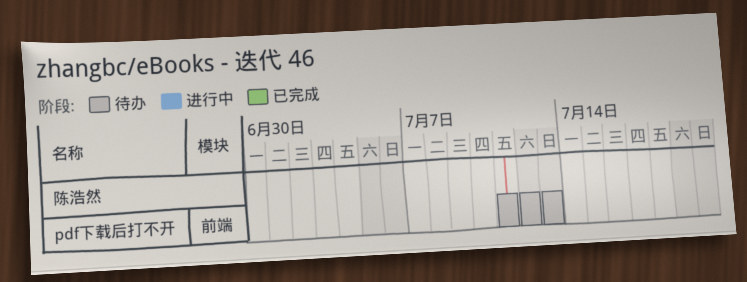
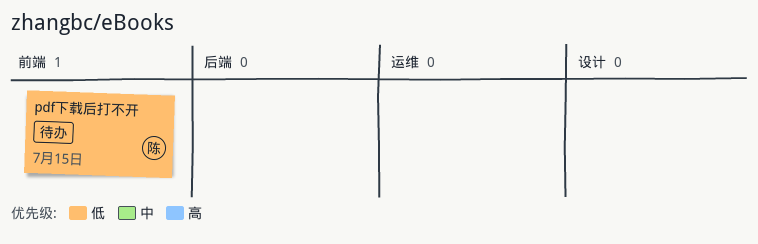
pdf下载后打不开, due: Jul 13 -> Jul 15

